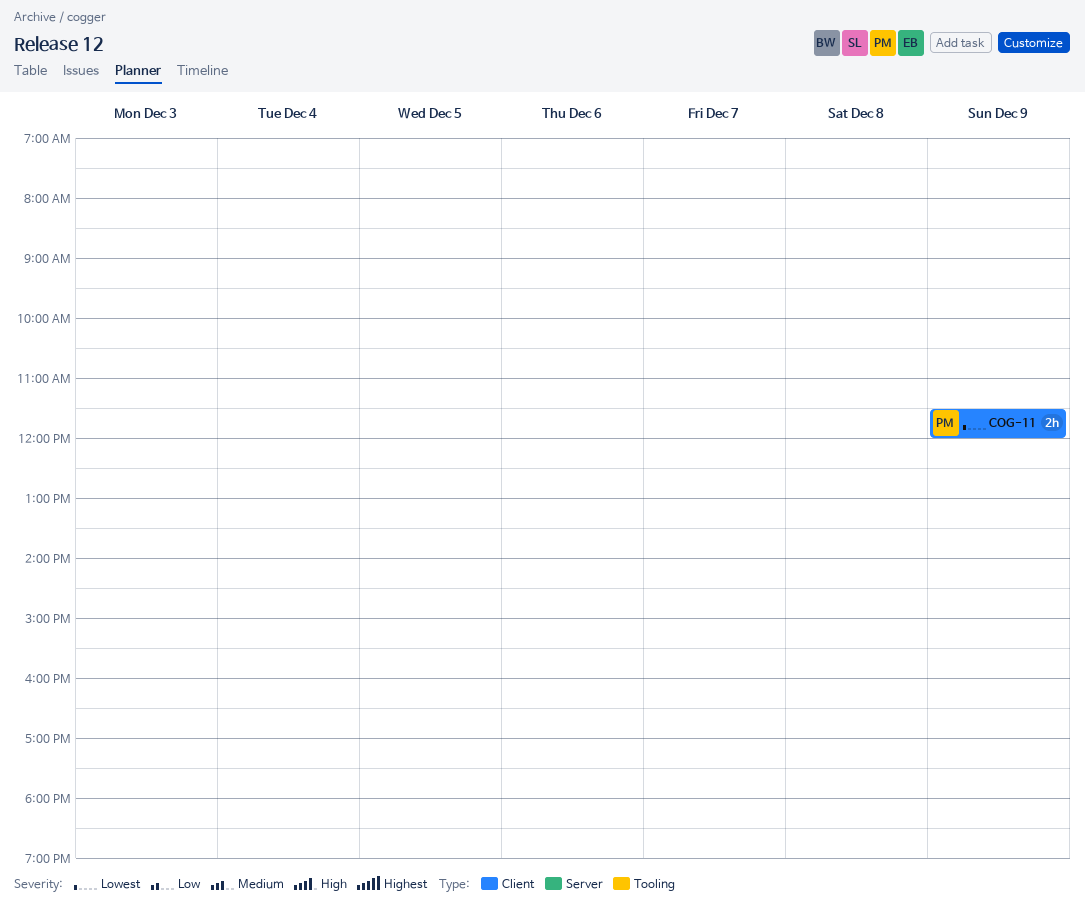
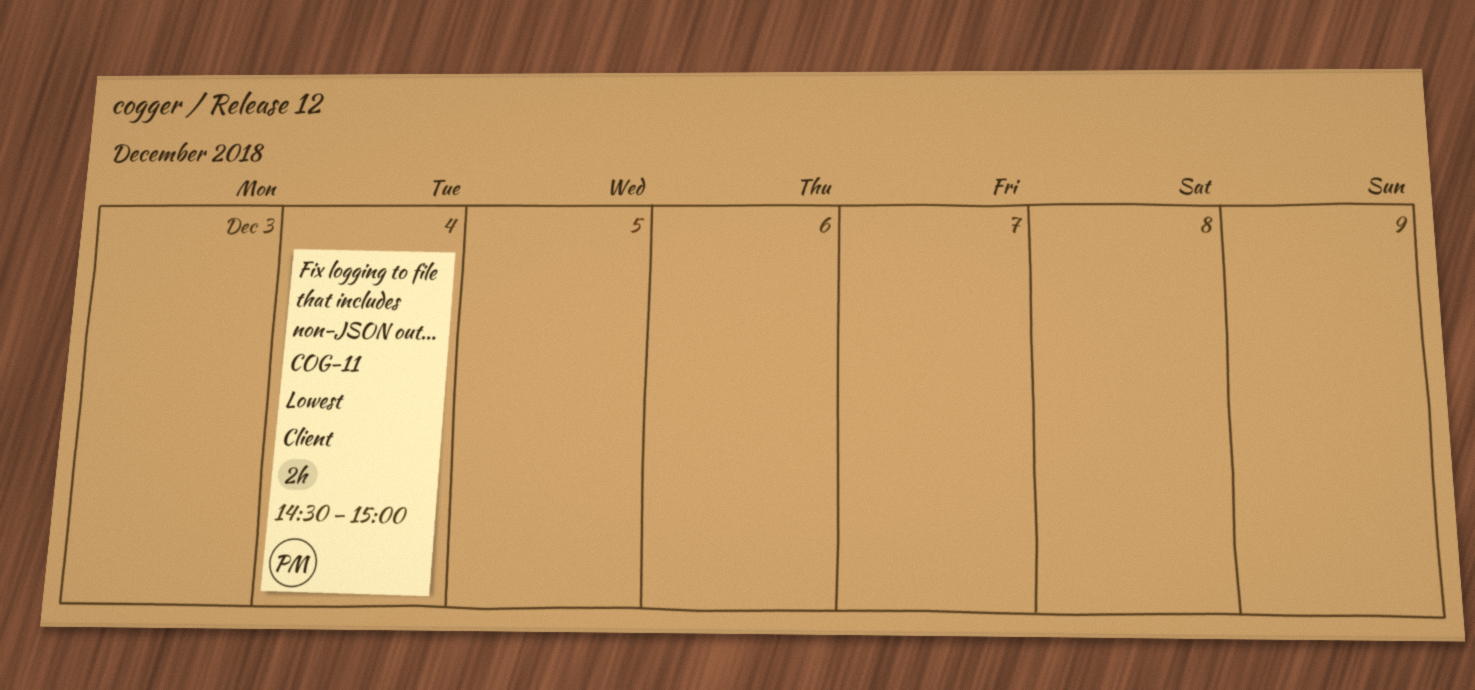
COG-11, day: Dec 9 -> Dec 4
COG-11, begins: 11:30 -> 14:30
COG-11, ends: 12:00 -> 15:00

